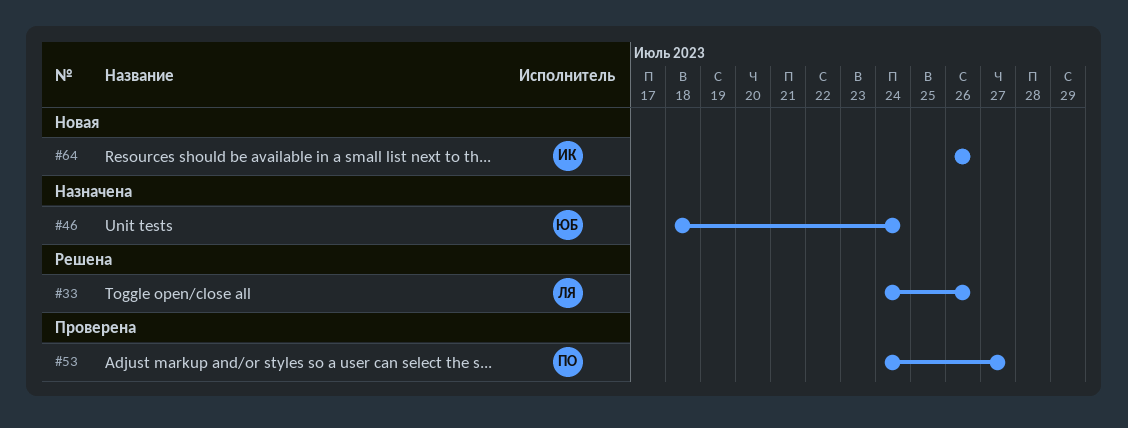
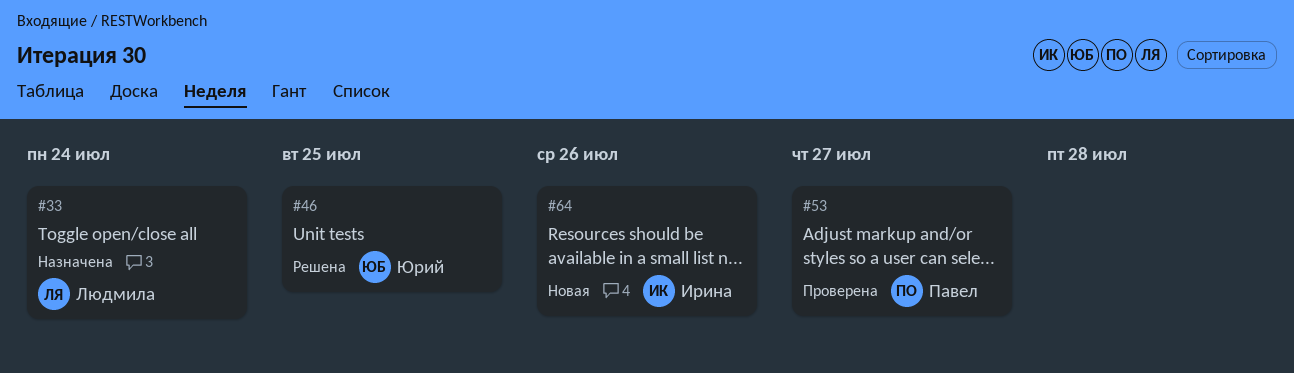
#33, status: Решена -> Назначена
#33, due: Jul 26 -> Jul 24
#46, status: Назначена -> Решена
#46, due: Jul 24 -> Jul 25

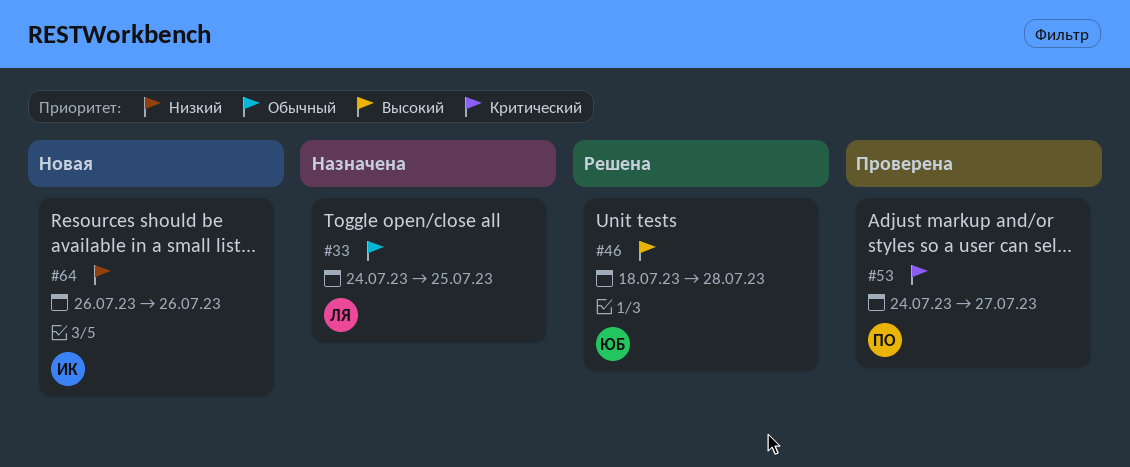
#33, due: Jul 24 -> Jul 25
#46, due: Jul 25 -> Jul 28

